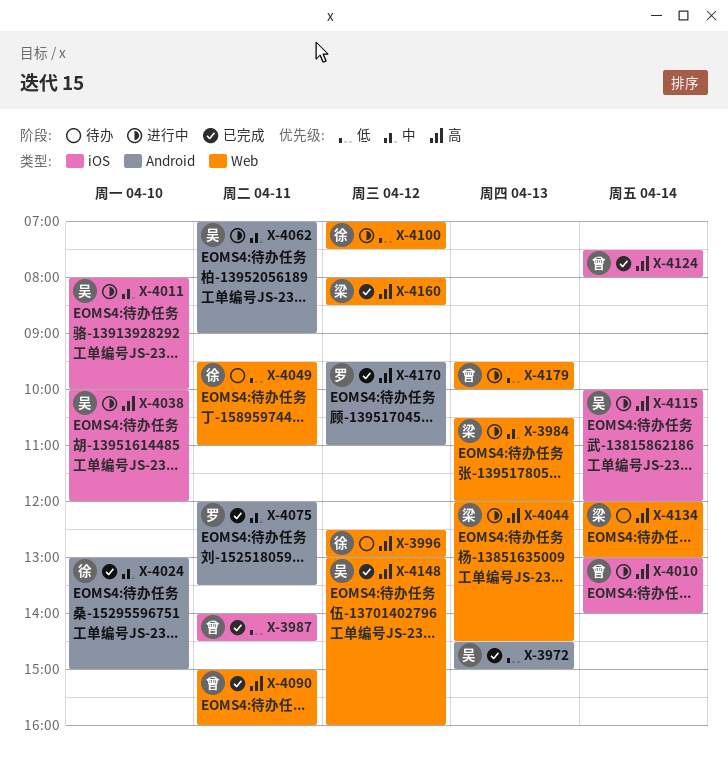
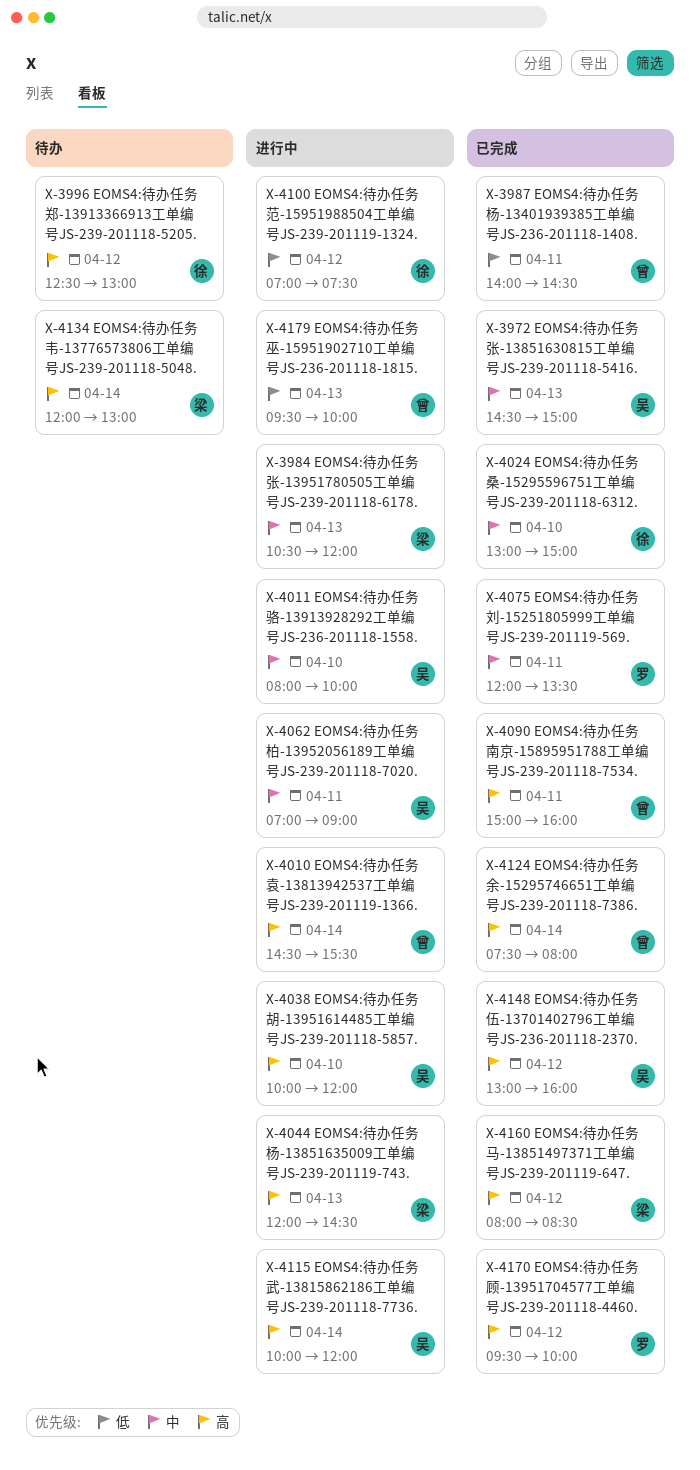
X-3972, priority: 低 -> 中
X-4010, begins: 13:00 -> 14:30
X-4010, ends: 14:00 -> 15:30
X-4049: present -> none
X-4170, ends: 11:00 -> 10:00

